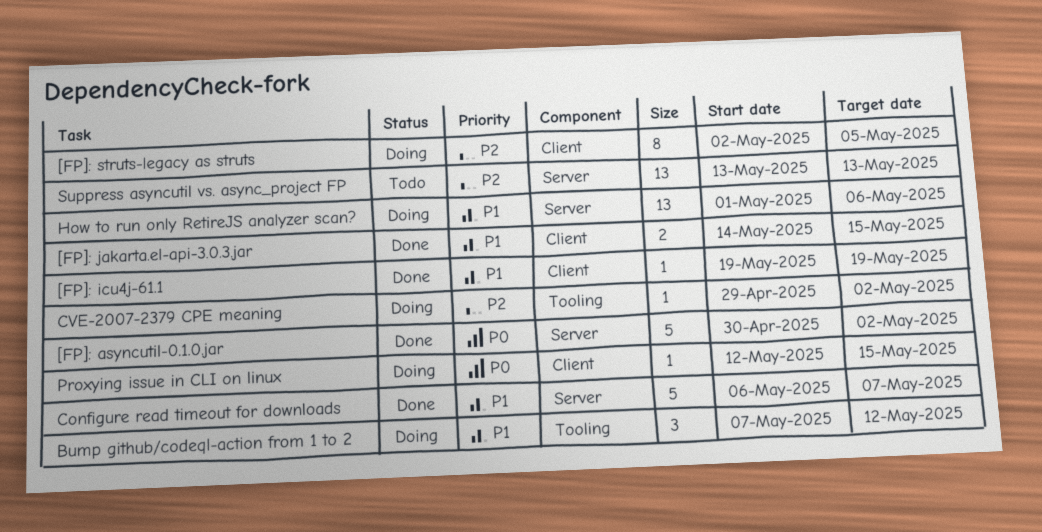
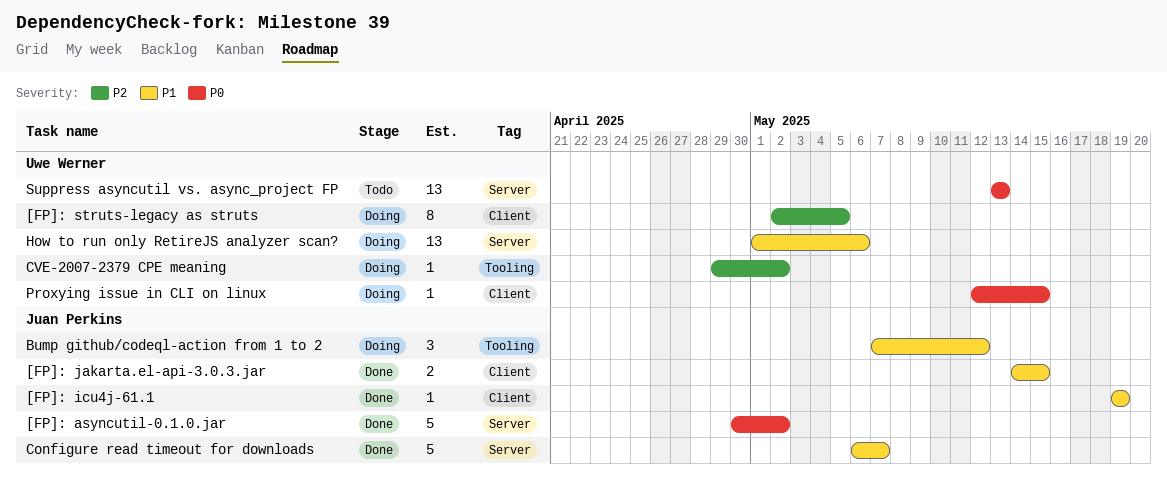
Suppress asyncutil vs. async_project FP, priority: P2 -> P0

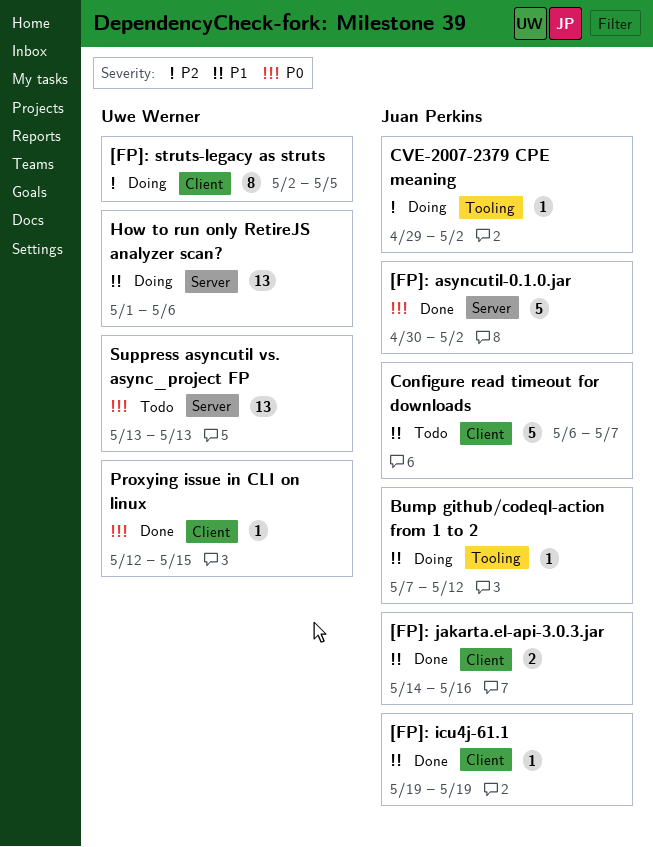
[FP]: jakarta.el-api-3.0.3.jar, due: May 15 -> May 16
Bump github/codeql-action from 1 to 2, estimate: 3 -> 1
Configure read timeout for downloads, status: Done -> Todo
Configure read timeout for downloads, label: Server -> Client
CVE-2007-2379 CPE meaning, owner: Uwe Werner -> Juan Perkins
Proxying issue in CLI on linux, status: Doing -> Done

